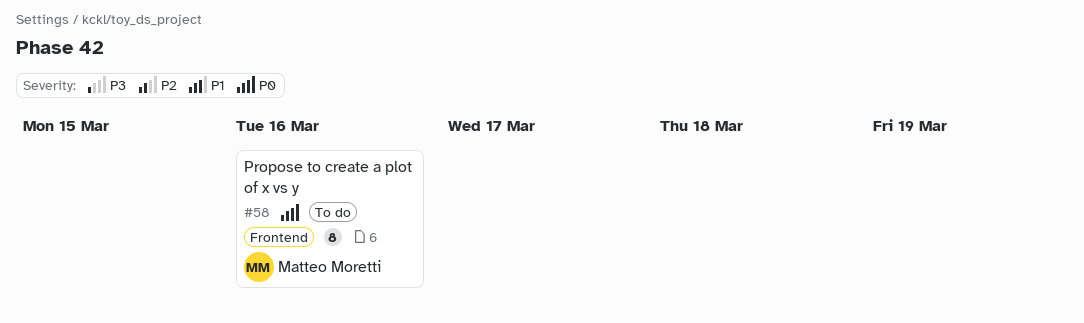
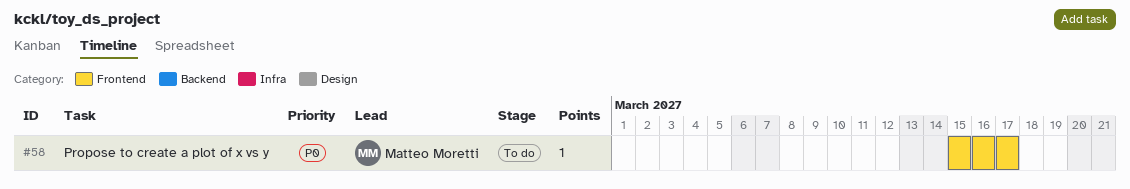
#58, estimate: 8 -> 1
#58, due: Mar 16 -> Mar 17

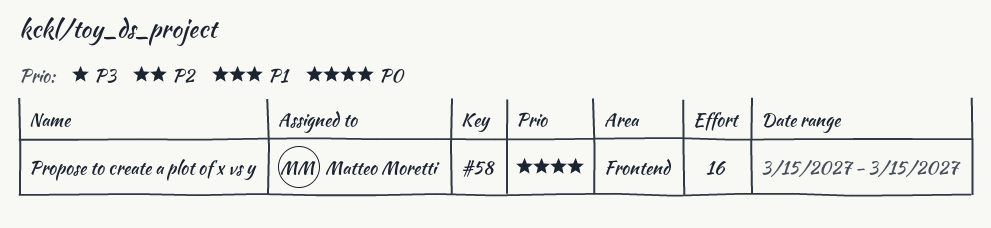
#58, estimate: 1 -> 16
#58, due: Mar 17 -> Mar 15

